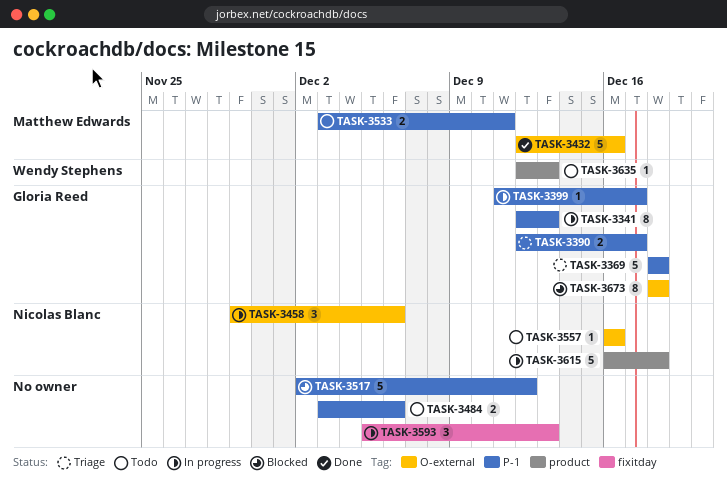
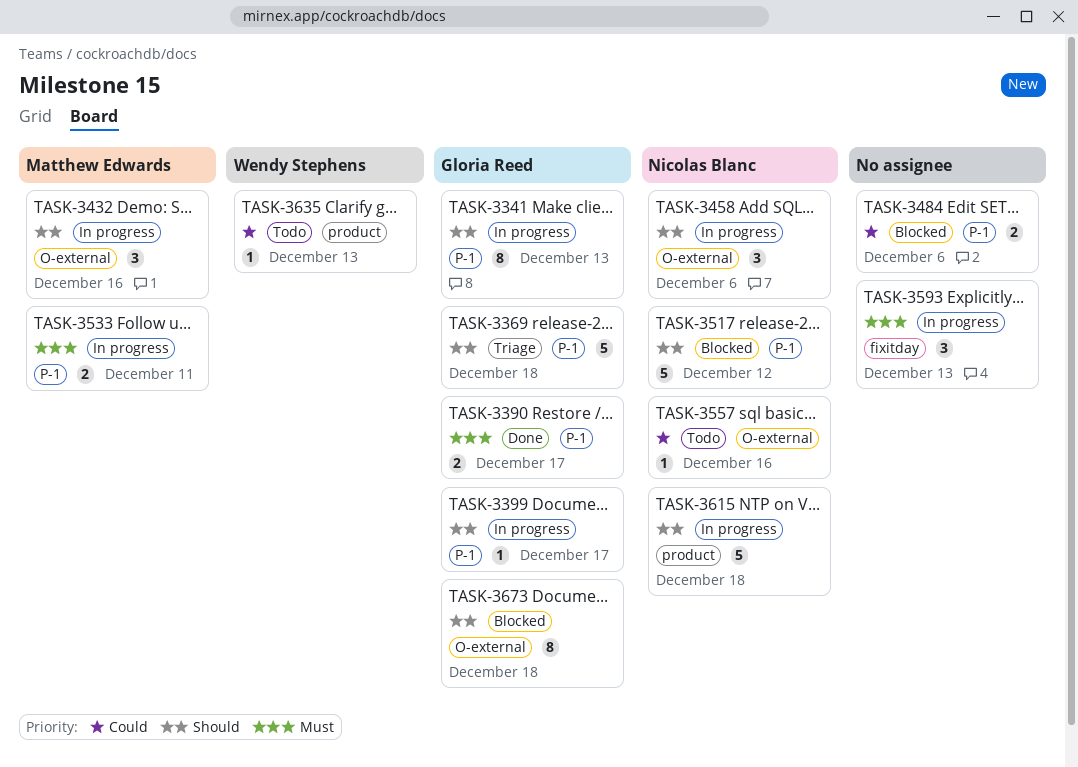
TASK-3390, status: Triage -> Done
TASK-3432, status: Done -> In progress
TASK-3432, estimate: 5 -> 3
TASK-3484, status: Todo -> Blocked
TASK-3517, owner: none -> Nicolas Blanc
TASK-3533, status: Todo -> In progress

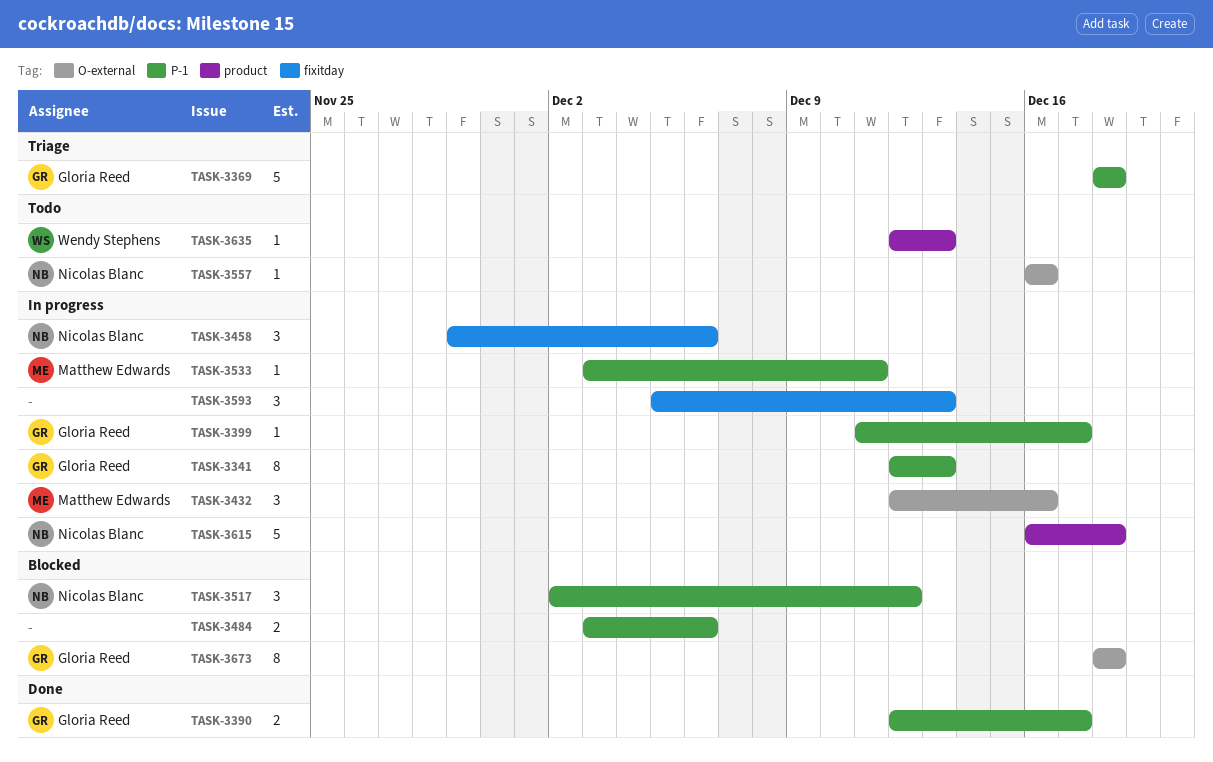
TASK-3458, label: O-external -> fixitday
TASK-3517, estimate: 5 -> 3
TASK-3533, estimate: 2 -> 1

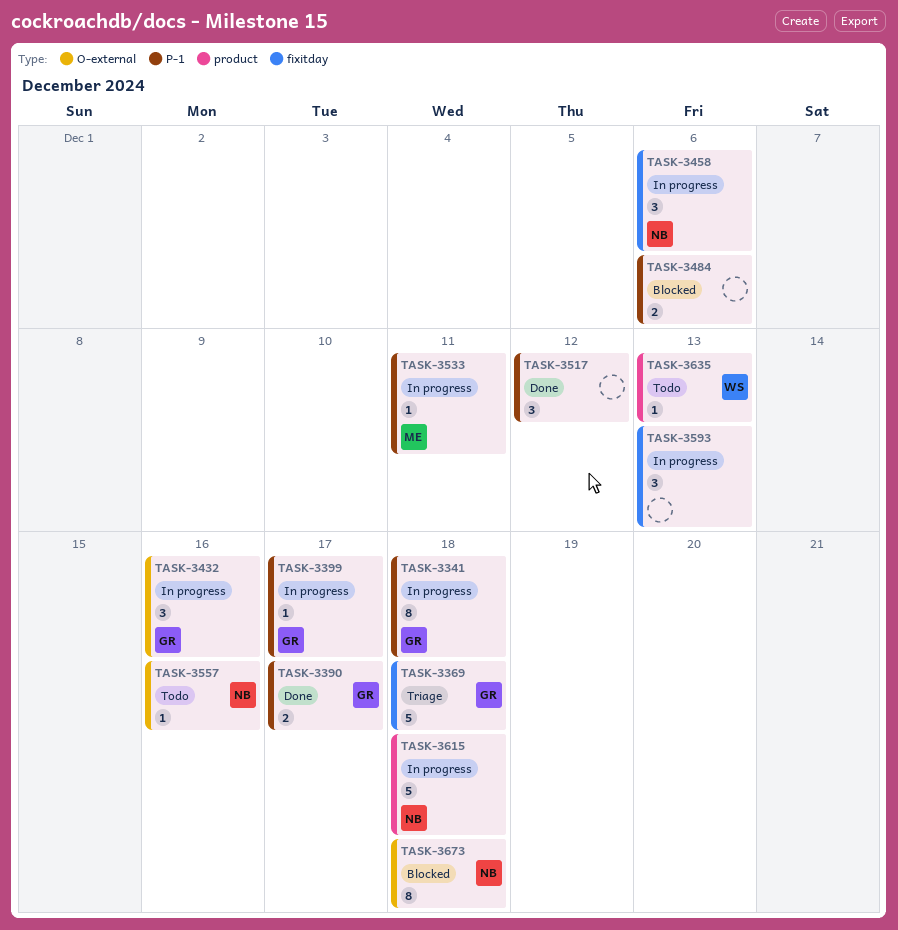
TASK-3341, due: Dec 13 -> Dec 18
TASK-3369, label: P-1 -> fixitday
TASK-3432, owner: Matthew Edwards -> Gloria Reed
TASK-3517, status: Blocked -> Done
TASK-3517, owner: Nicolas Blanc -> none
TASK-3673, owner: Gloria Reed -> Nicolas Blanc

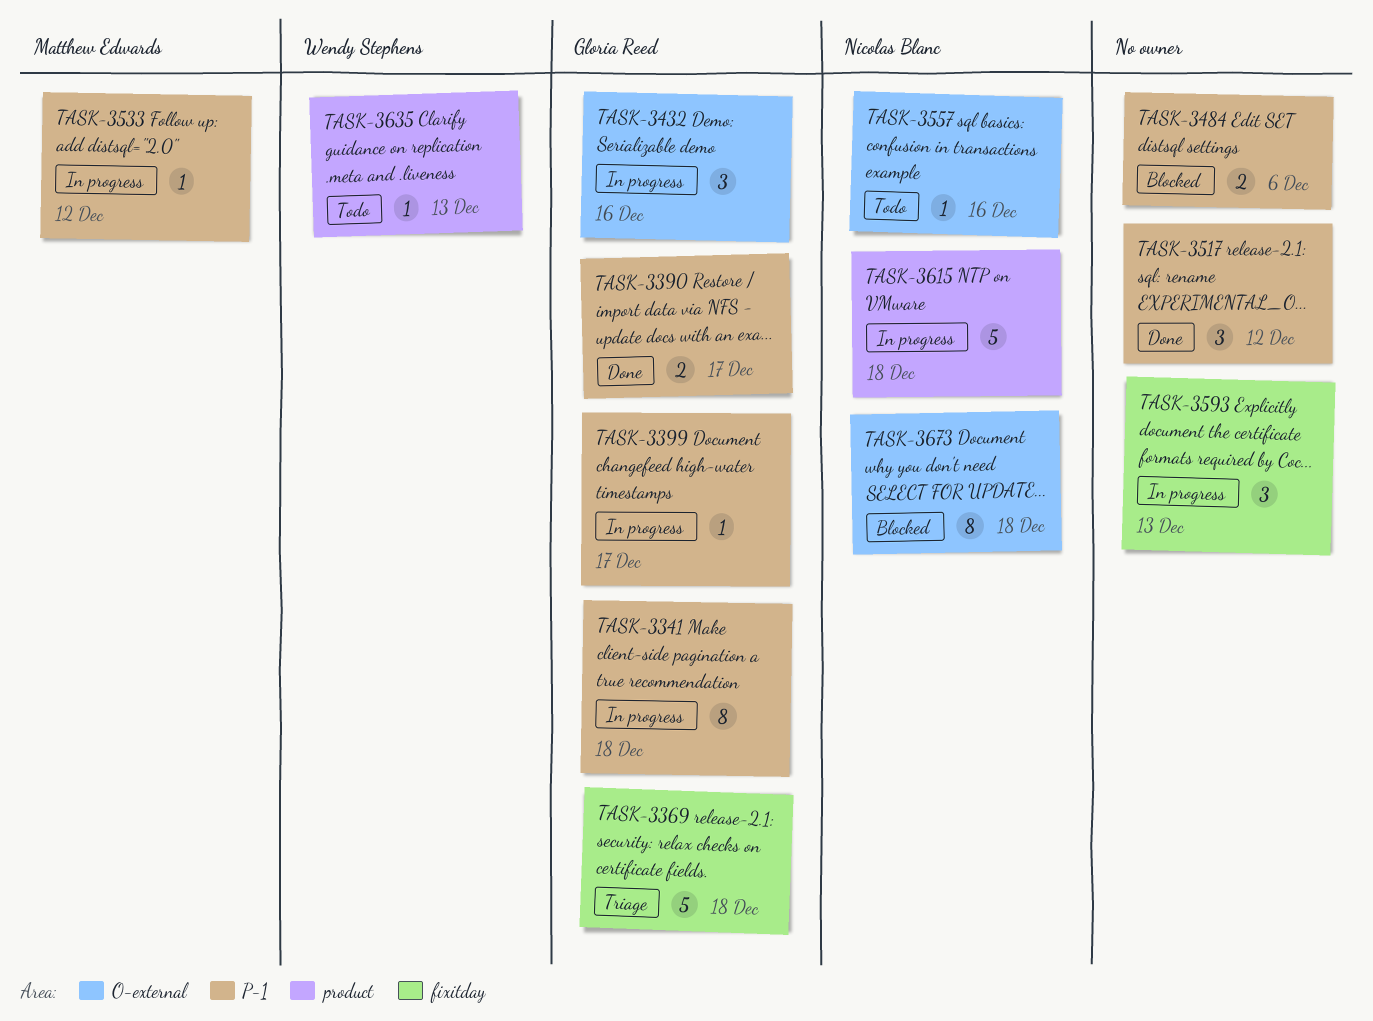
TASK-3458: present -> none
TASK-3533, due: Dec 11 -> Dec 12

